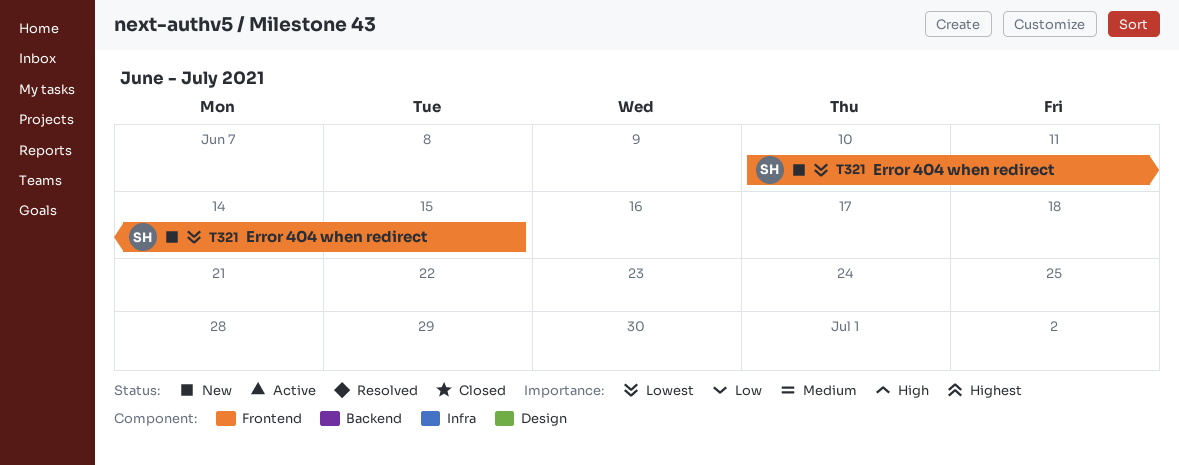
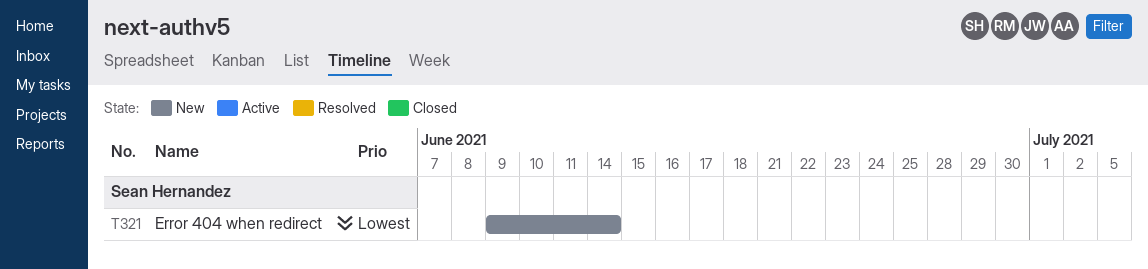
T321, start: Jun 10 -> Jun 9
T321, due: Jun 15 -> Jun 14

